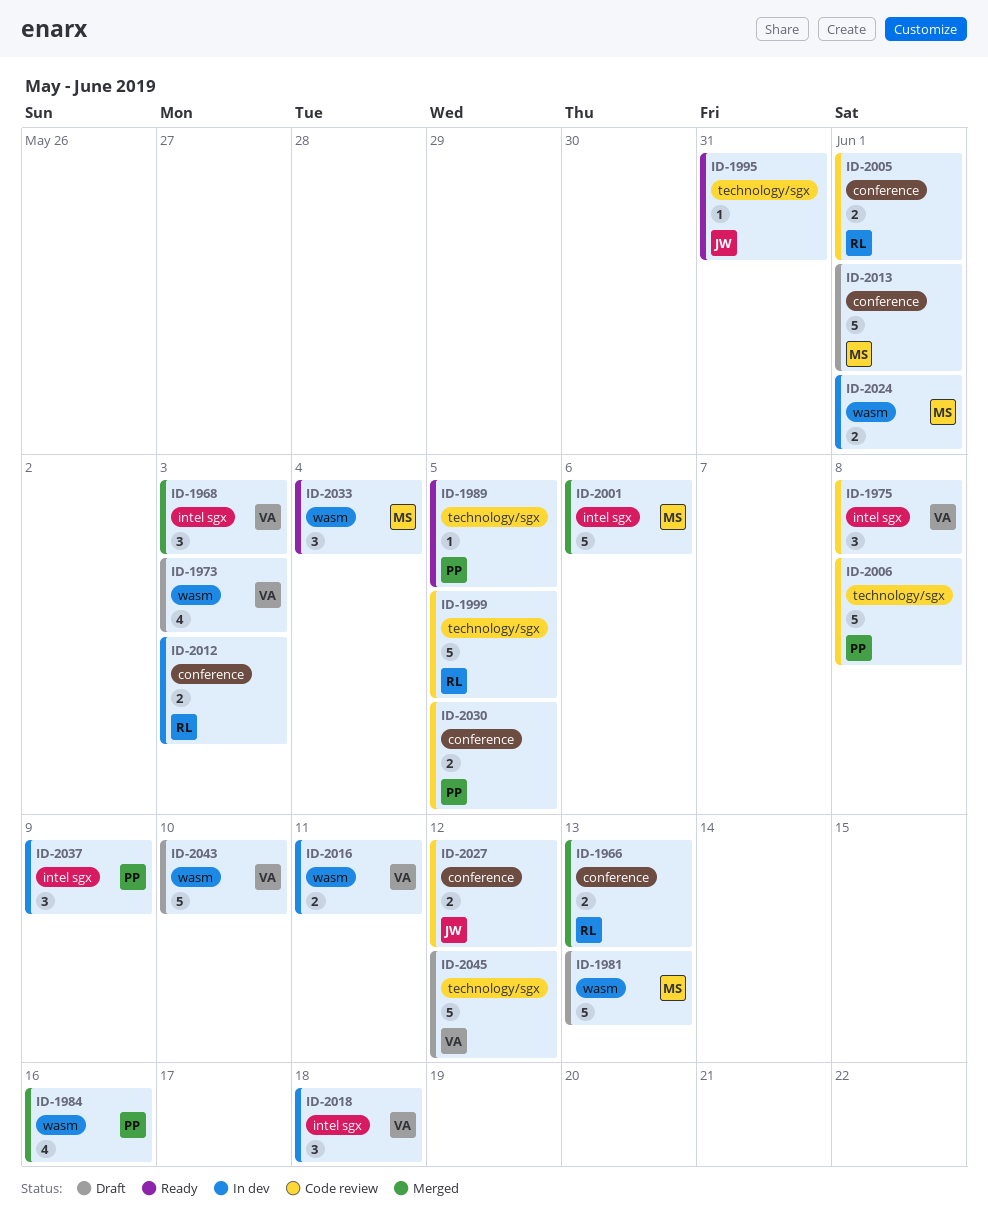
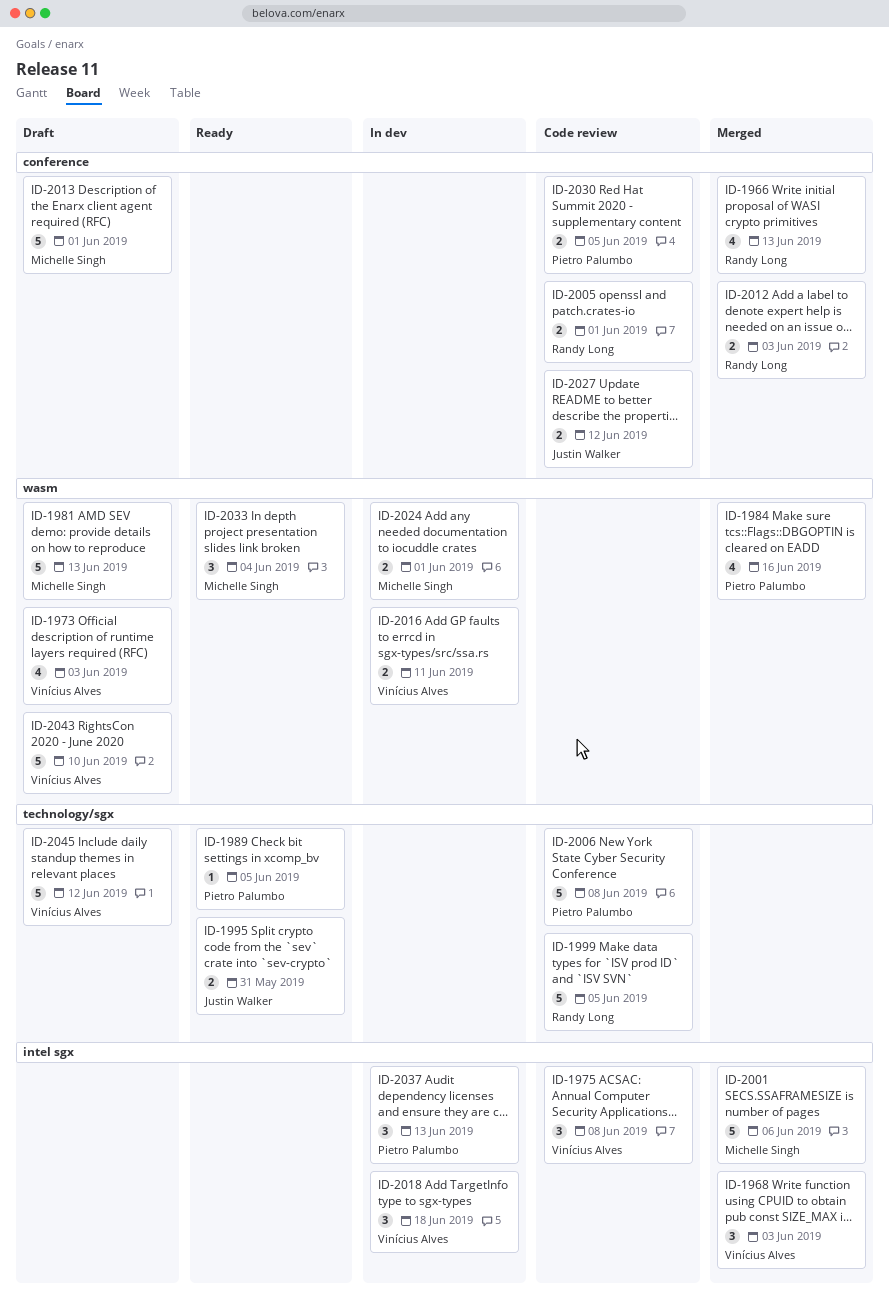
ID-1966, estimate: 2 -> 4
ID-1995, estimate: 1 -> 2
ID-2012, status: In dev -> Merged
ID-2037, due: Jun 9 -> Jun 13

